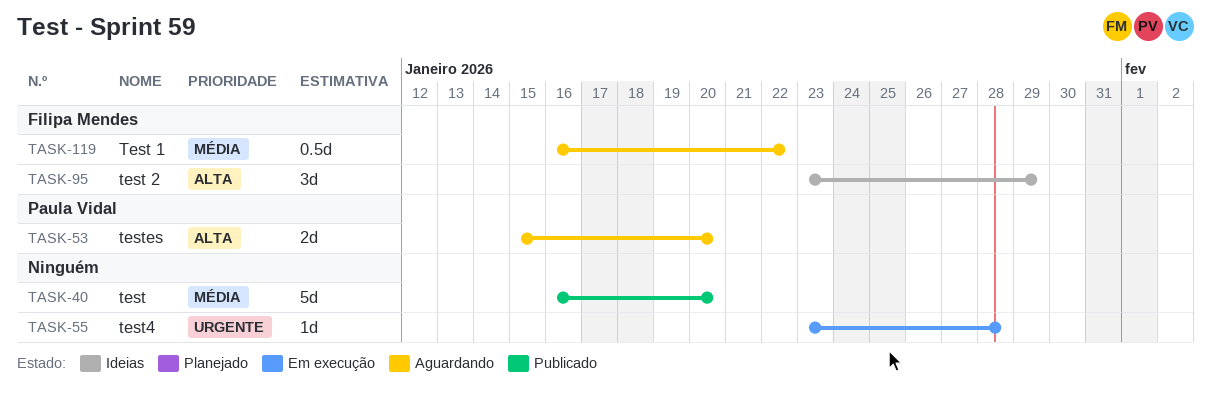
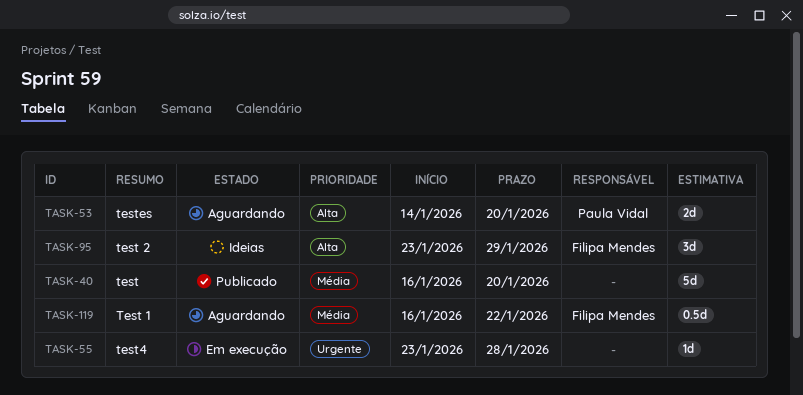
TASK-53, start: Jan 15 -> Jan 14

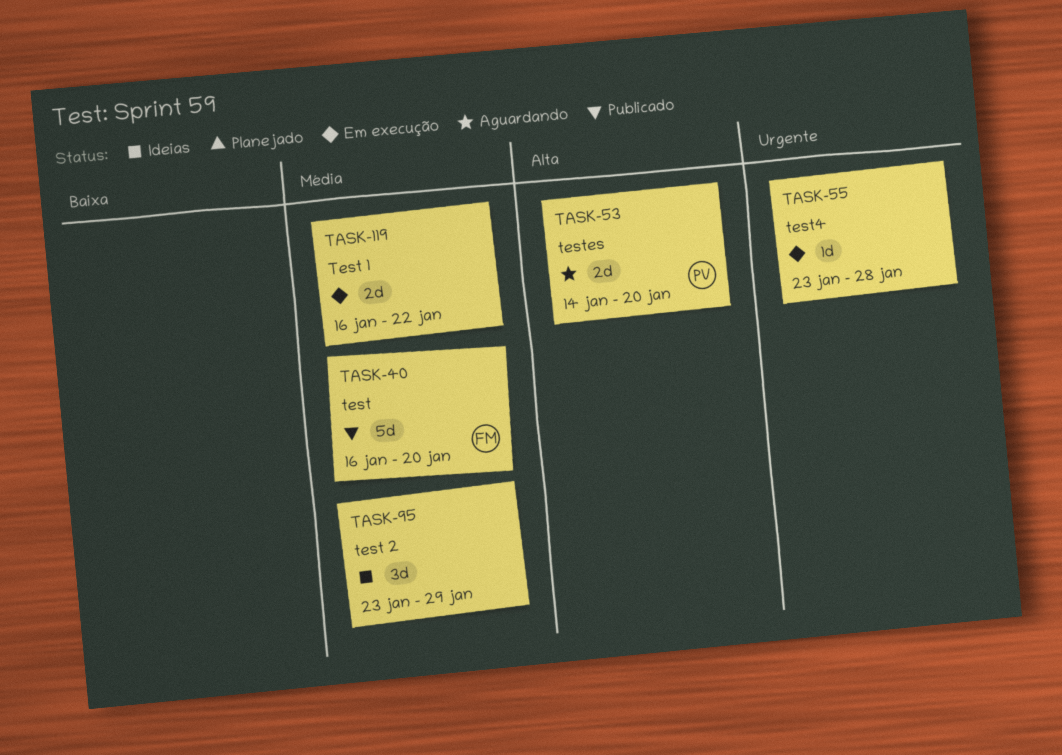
TASK-40, owner: none -> Filipa Mendes
TASK-95, owner: Filipa Mendes -> none
TASK-95, priority: Alta -> Média
TASK-119, status: Aguardando -> Em execução
TASK-119, owner: Filipa Mendes -> none
TASK-119, estimate: 0.5d -> 2d

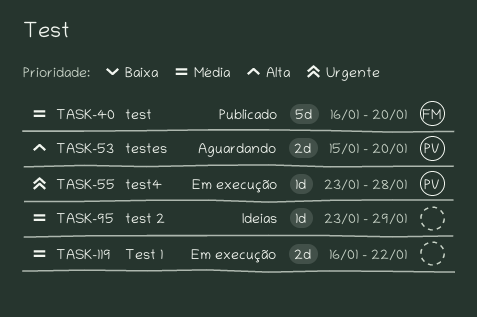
TASK-53, start: Jan 14 -> Jan 15
TASK-55, owner: none -> PV
TASK-95, estimate: 3d -> 1d

